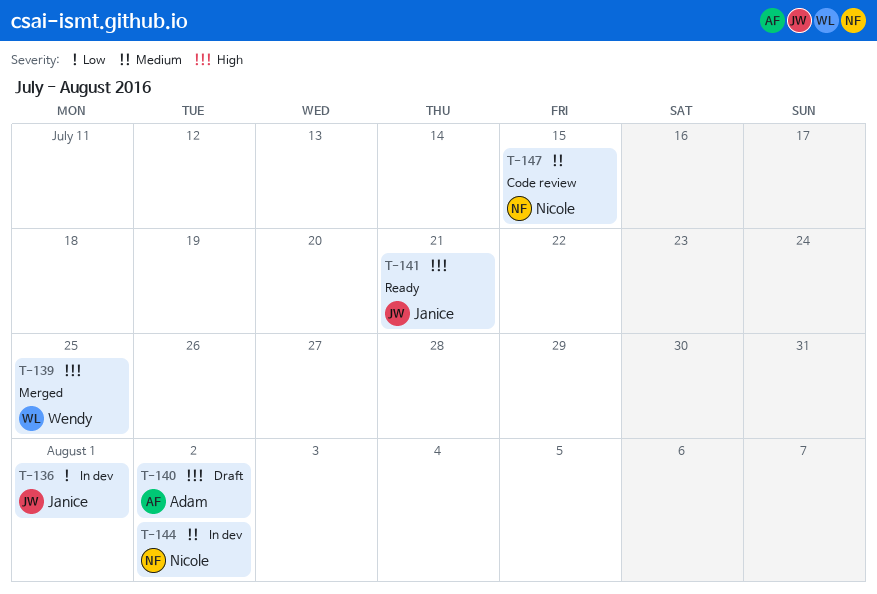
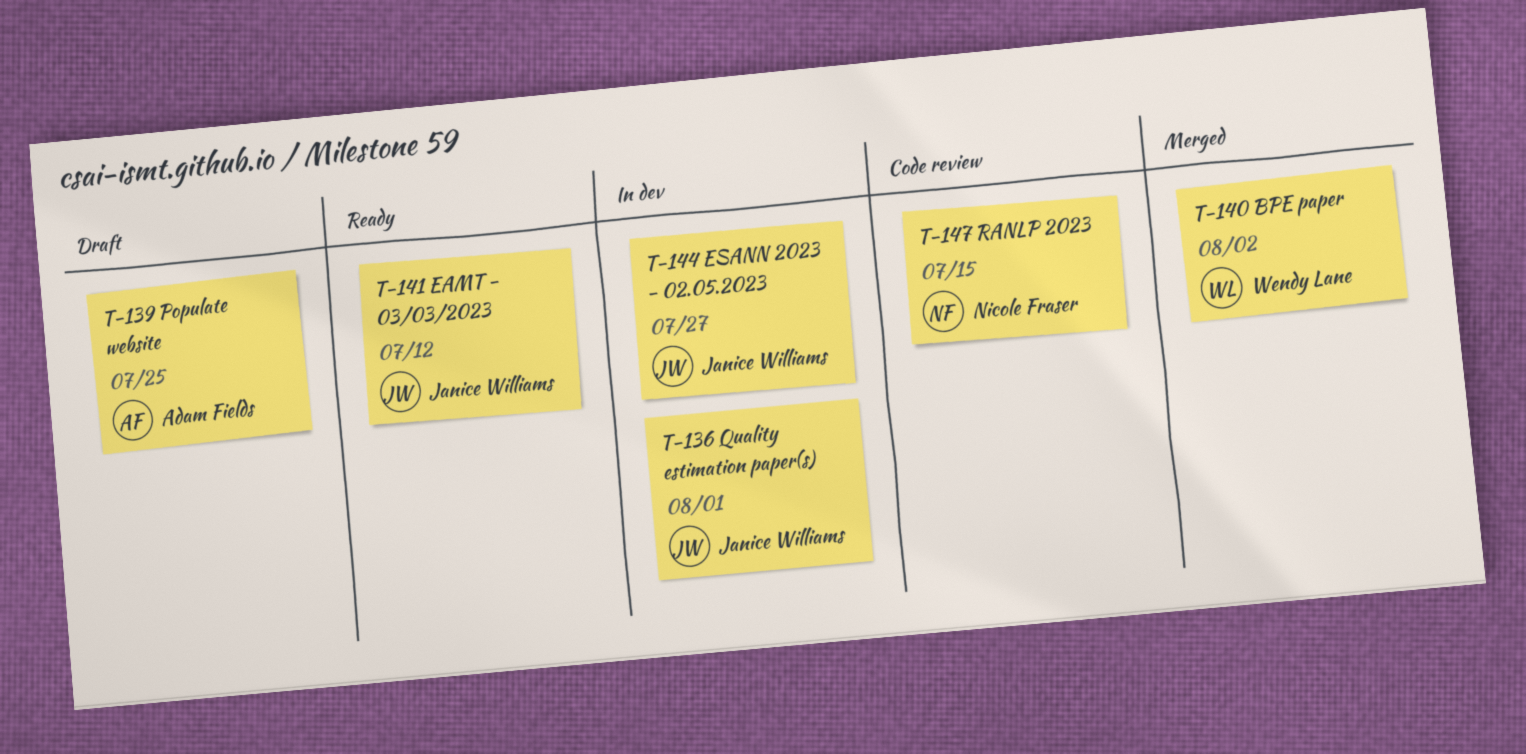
T-139, status: Merged -> Draft
T-139, owner: Wendy Lane -> Adam Fields
T-140, status: Draft -> Merged
T-140, owner: Adam Fields -> Wendy Lane
T-141, due: Jul 21 -> Jul 12
T-144, owner: Nicole Fraser -> Janice Williams
T-144, due: Aug 2 -> Jul 27

